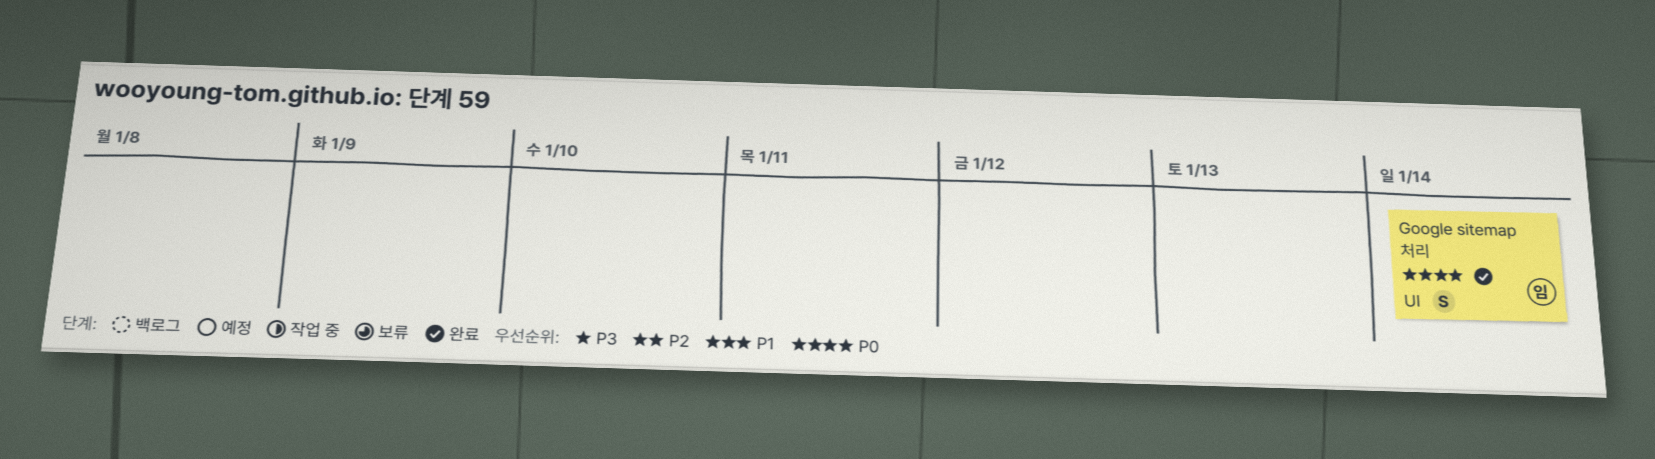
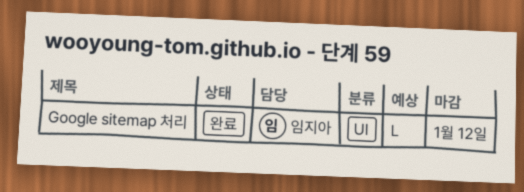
Google sitemap 처리, estimate: S -> L
Google sitemap 처리, due: Jan 14 -> Jan 12

